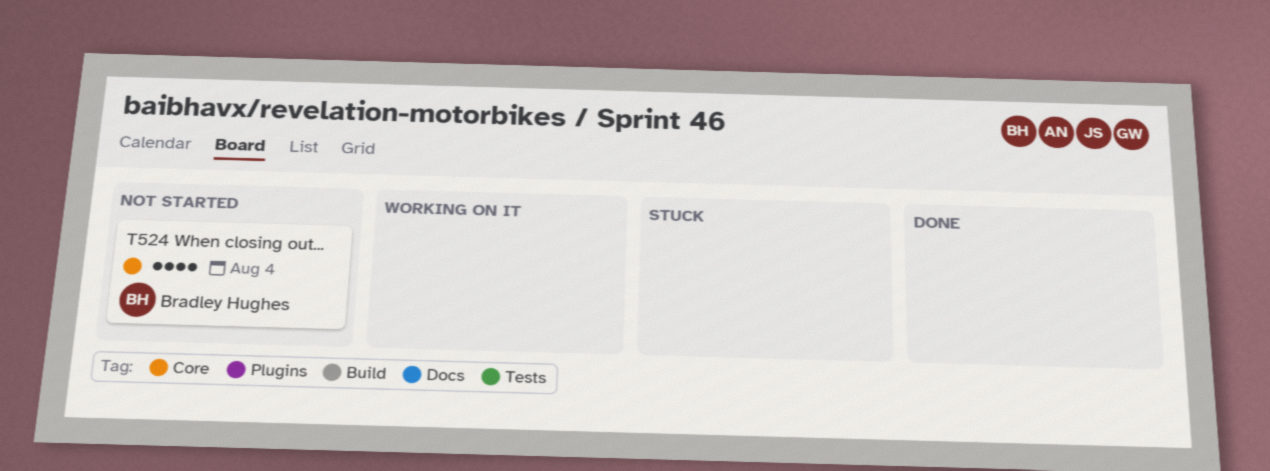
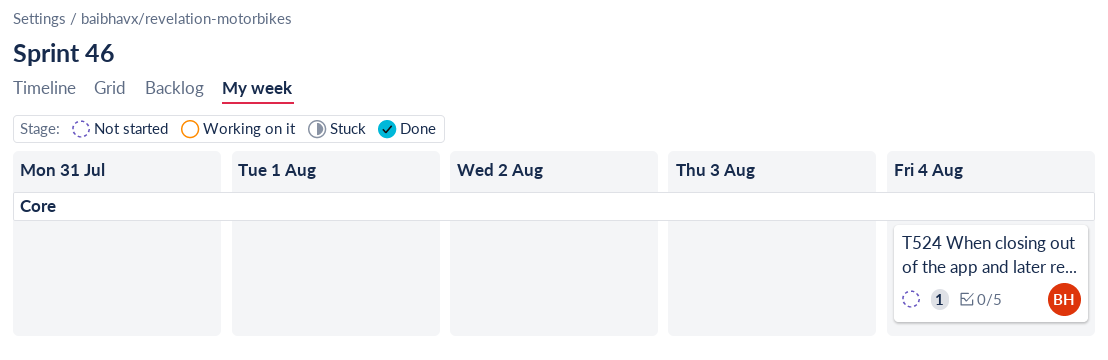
T524, estimate: 4 -> 1

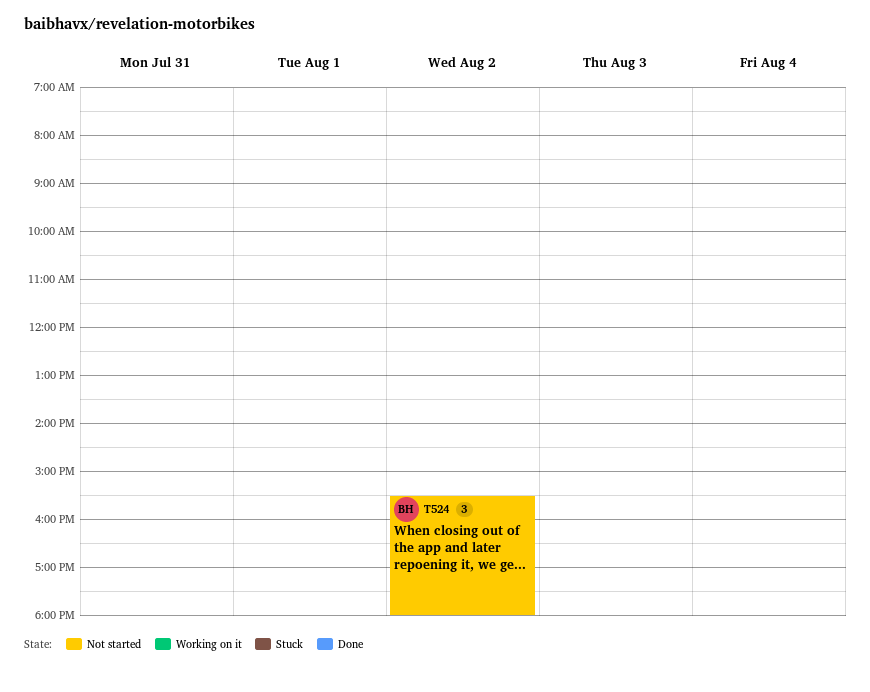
T524, estimate: 1 -> 3
T524, day: Aug 4 -> Aug 2

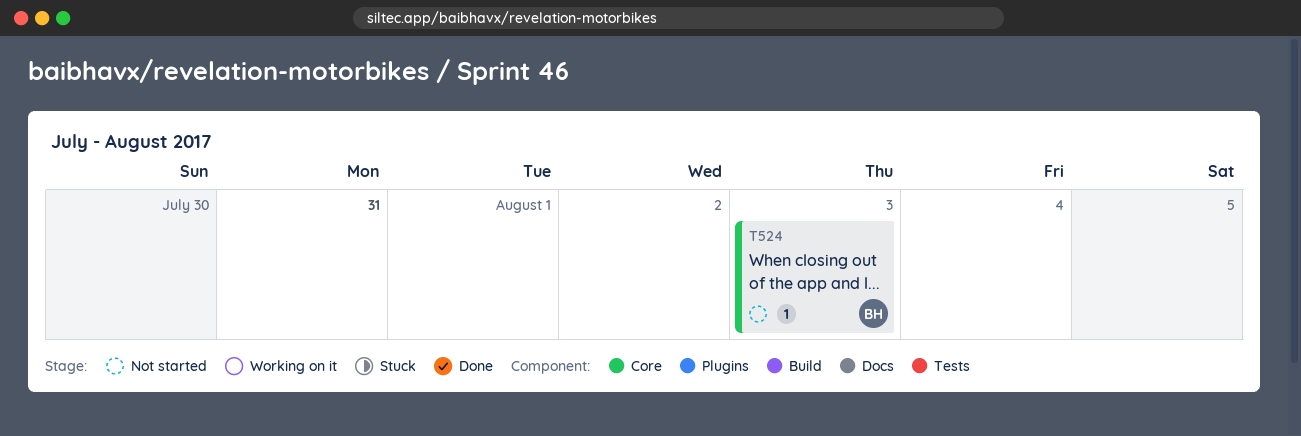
T524, estimate: 3 -> 1
T524, day: Aug 2 -> Aug 3

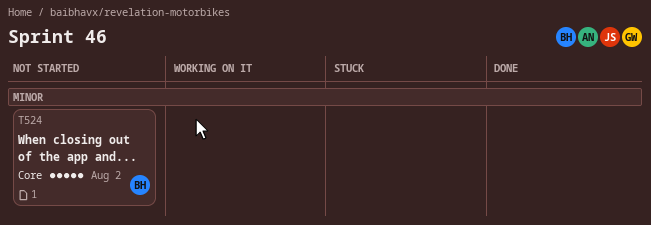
T524, estimate: 1 -> 5
T524, day: Aug 3 -> Aug 2

